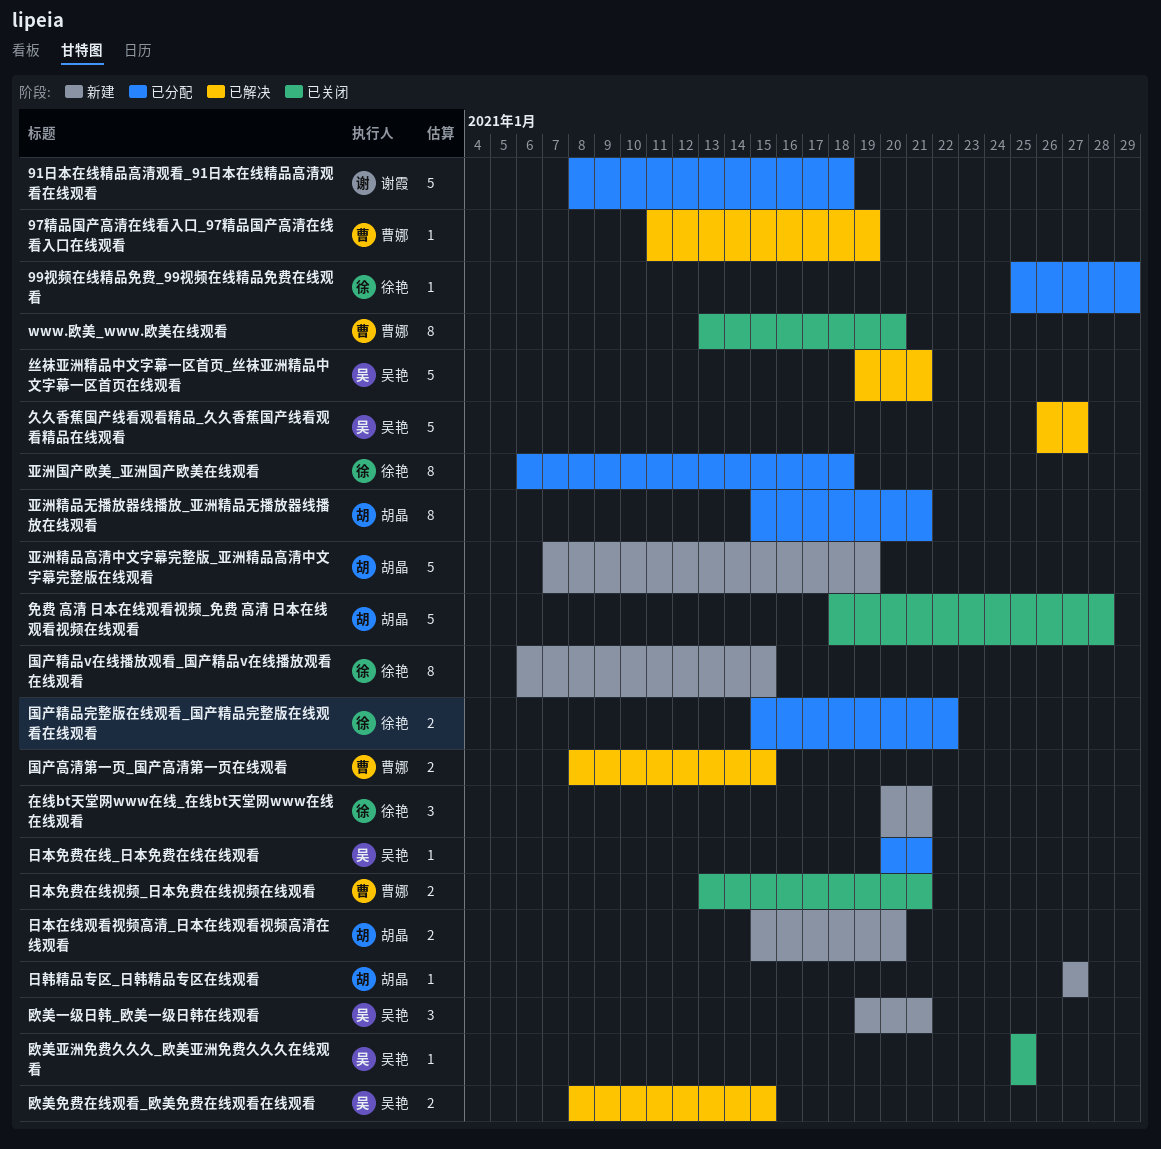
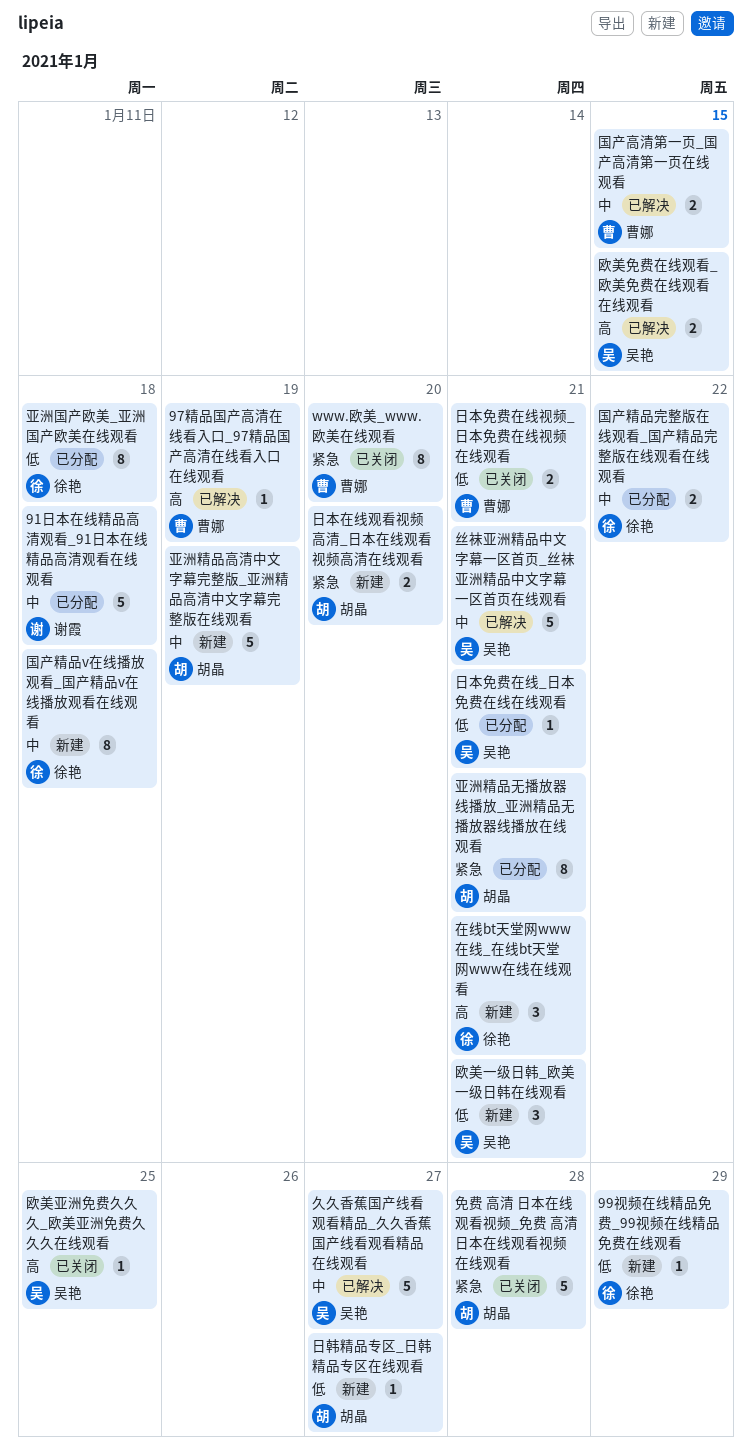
99视频在线精品免费_99视频在线精品免费在线观看, status: 已分配 -> 新建
国产精品v在线播放观看_国产精品v在线播放观看在线观看, due: Jan 15 -> Jan 18

